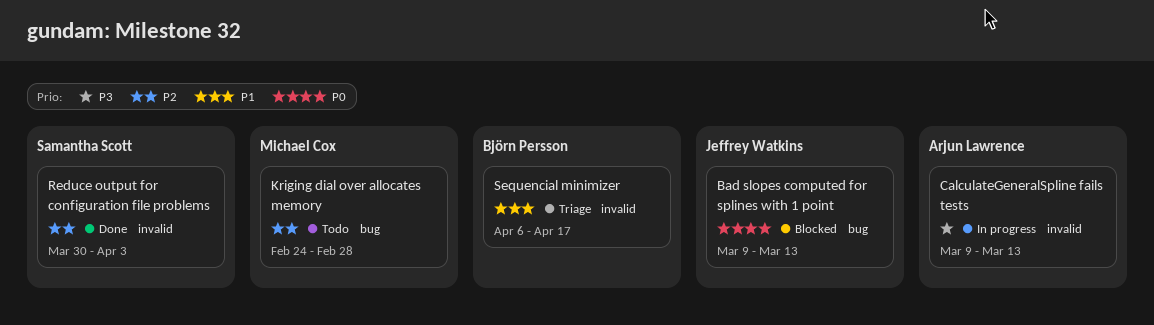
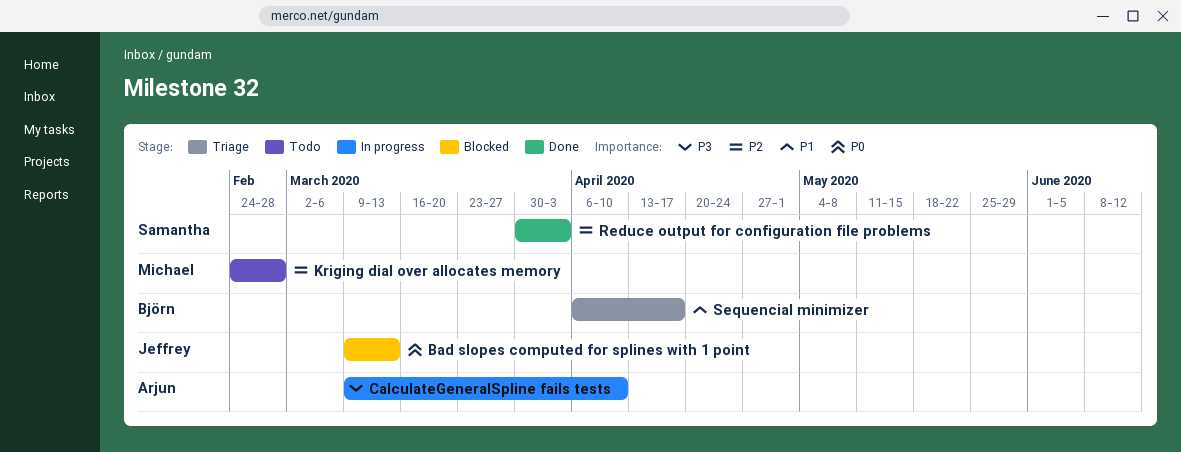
CalculateGeneralSpline fails tests, due: Mar 13 -> Apr 10

